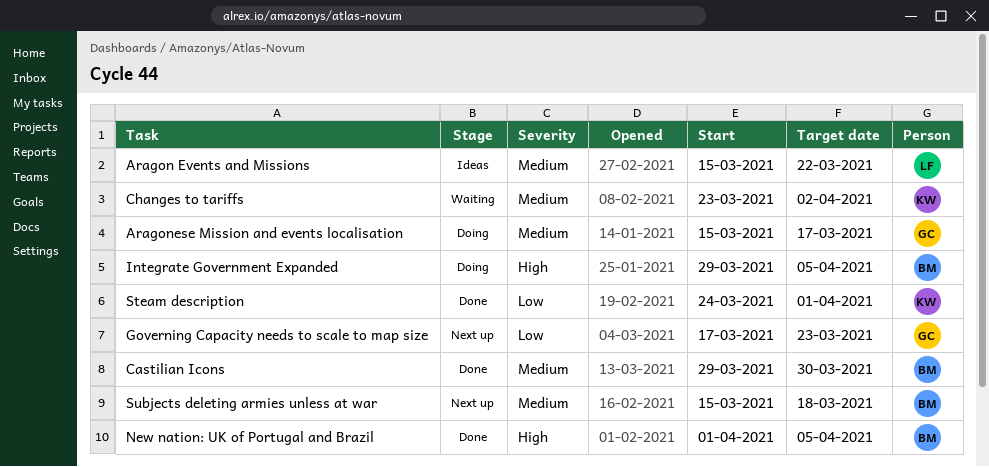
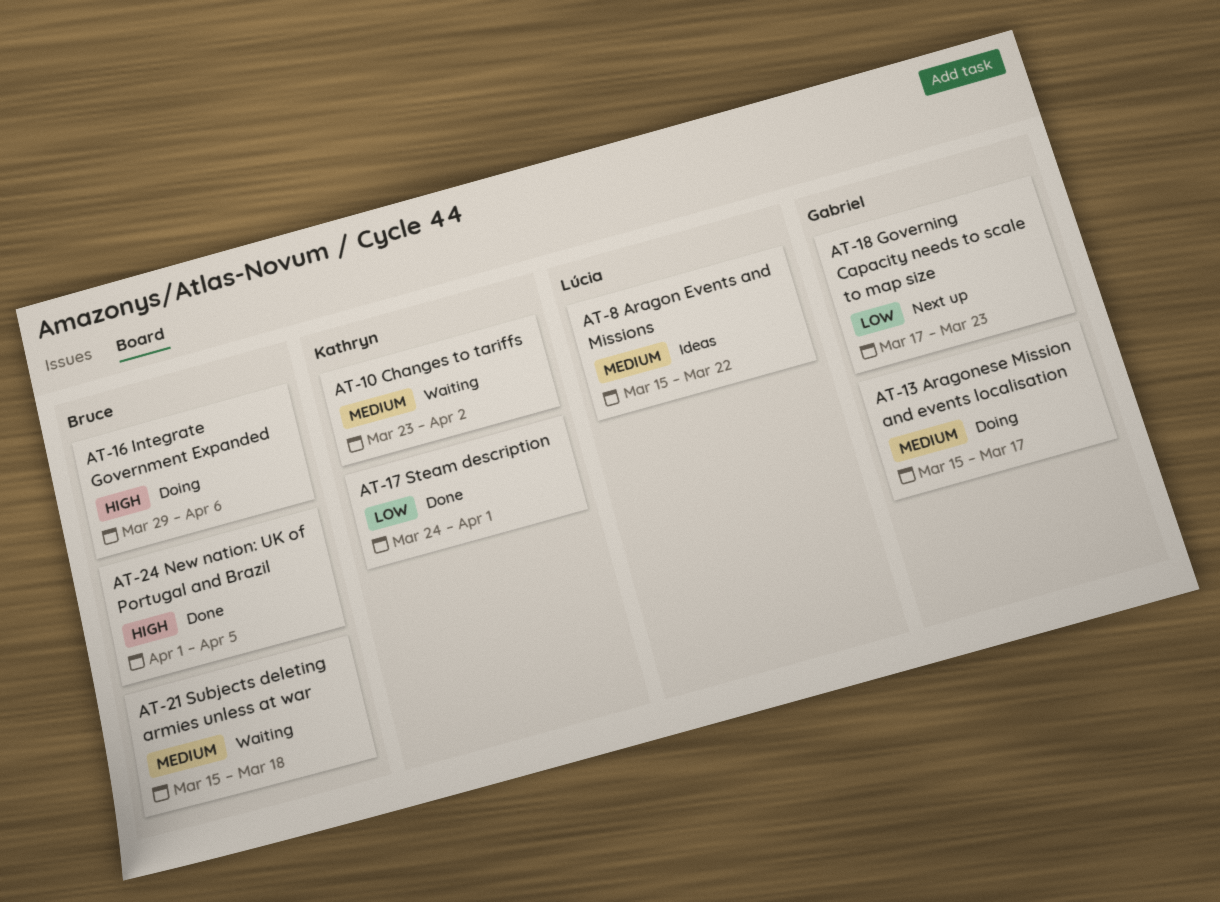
Castilian Icons: present -> none
Integrate Government Expanded, due: Apr 5 -> Apr 6
Subjects deleting armies unless at war, status: Next up -> Waiting

